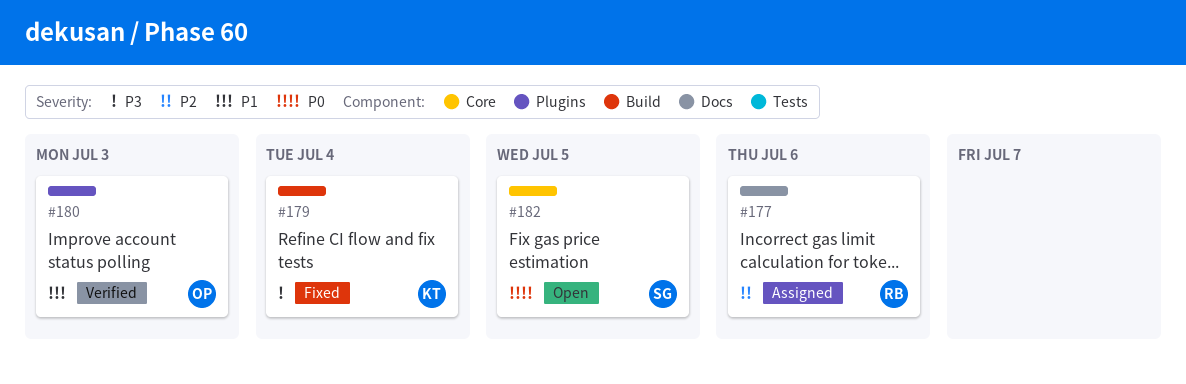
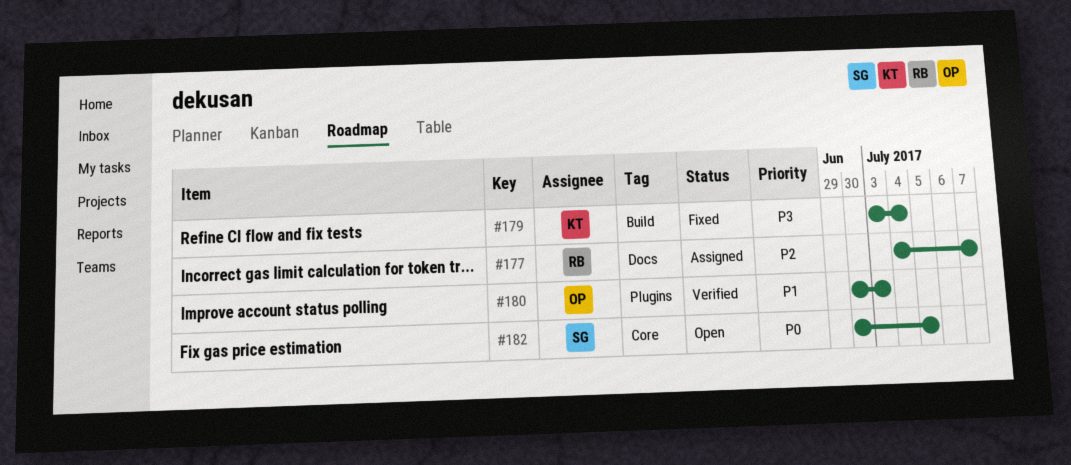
#177, due: Jul 6 -> Jul 7

